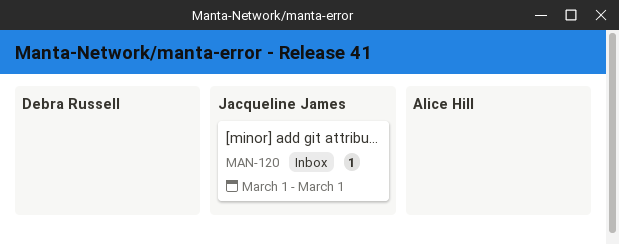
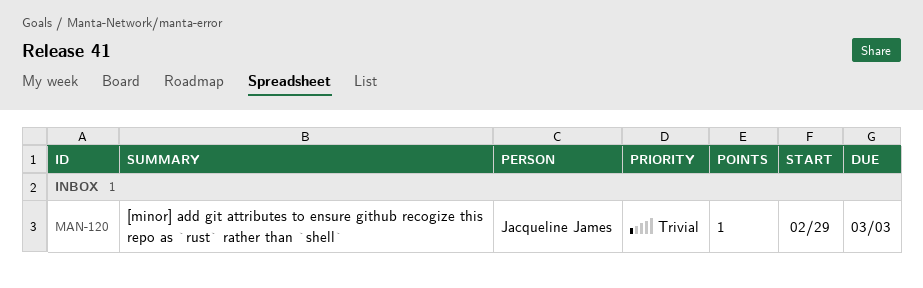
MAN-120, start: Mar 1 -> Feb 29
MAN-120, due: Mar 1 -> Mar 3

